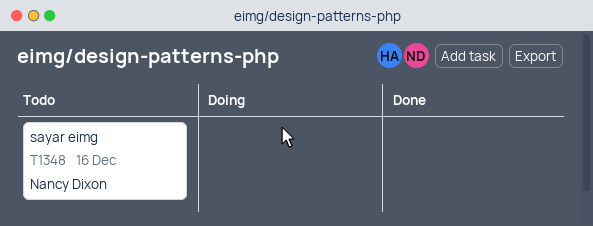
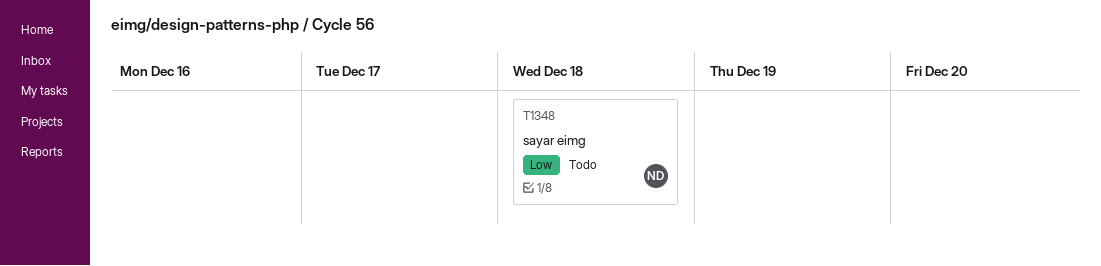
T1348, due: Dec 16 -> Dec 18

